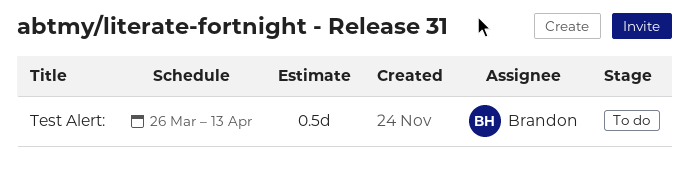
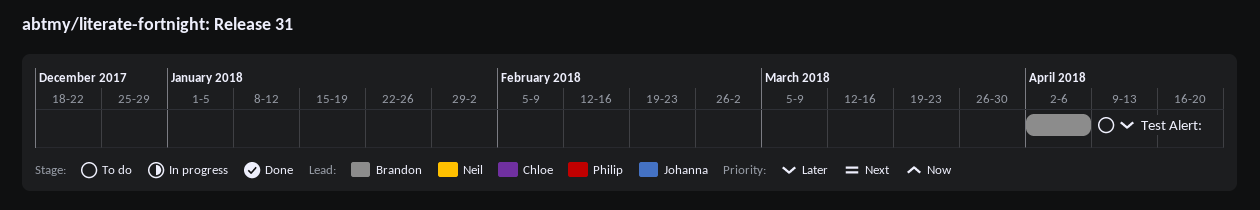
Test Alert:, start: Mar 26 -> Apr 2
Test Alert:, due: Apr 13 -> Apr 6

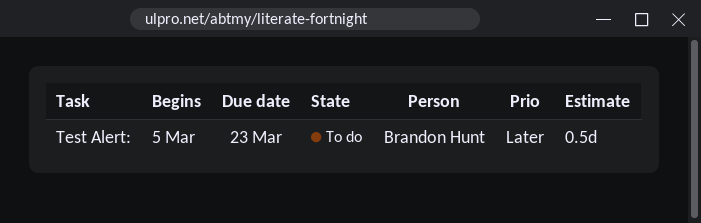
Test Alert:, start: Apr 2 -> Mar 5
Test Alert:, due: Apr 6 -> Mar 23

